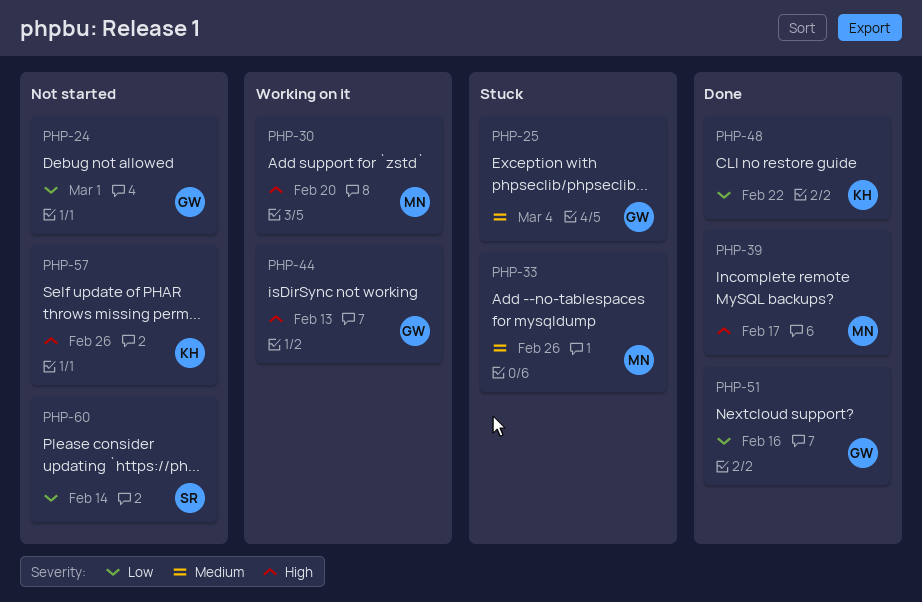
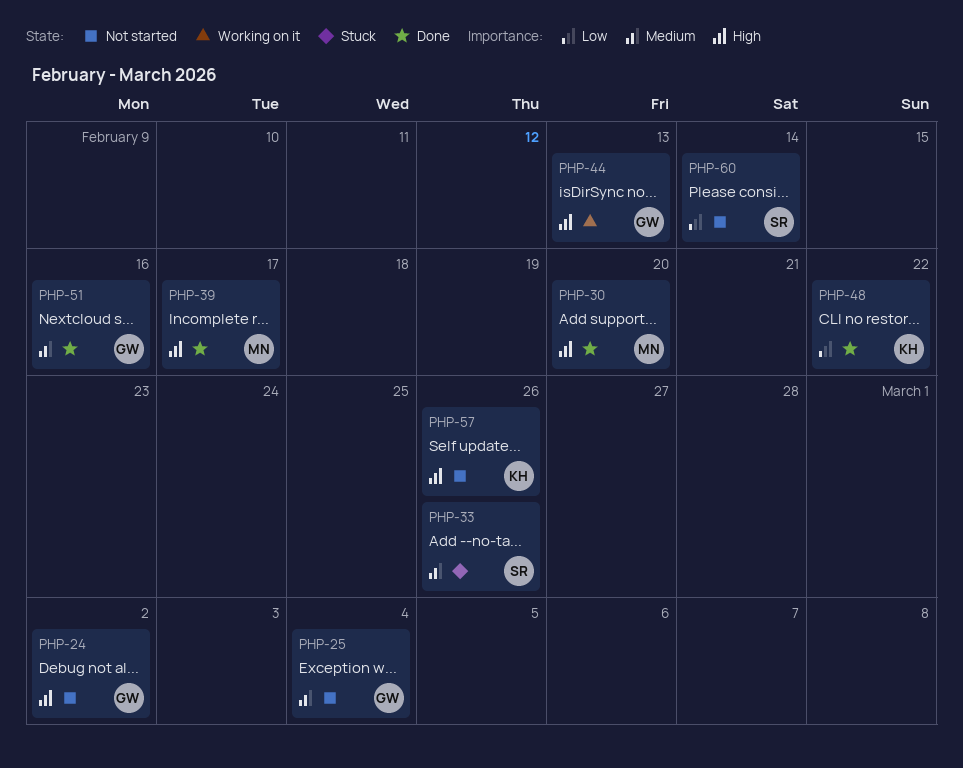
PHP-24, priority: Low -> High
PHP-24, due: Mar 1 -> Mar 2
PHP-25, status: Stuck -> Not started
PHP-30, status: Working on it -> Done
PHP-33, owner: MN -> SR
PHP-51, priority: Low -> Medium

